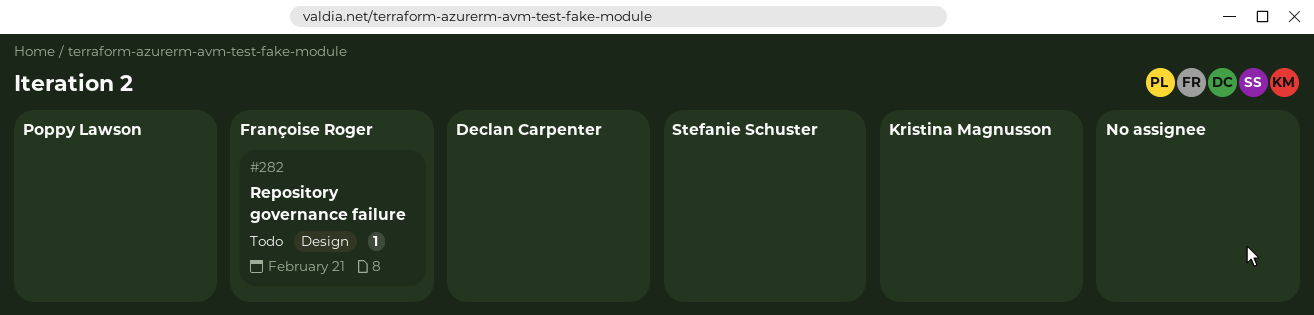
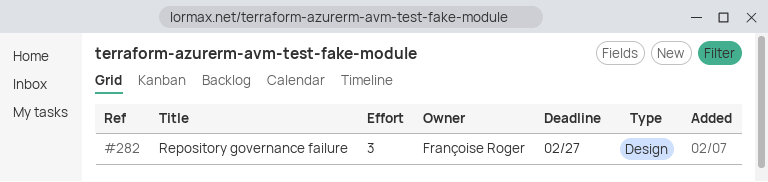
#282, estimate: 1 -> 3
#282, due: Feb 21 -> Feb 27

